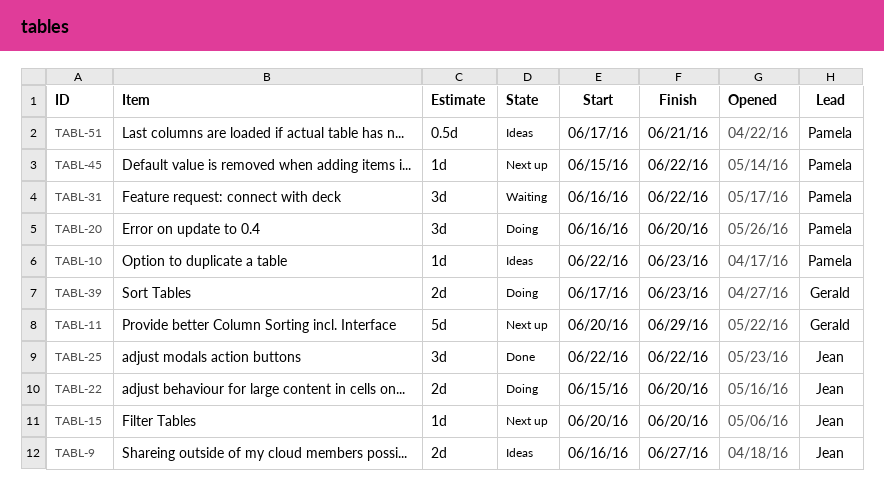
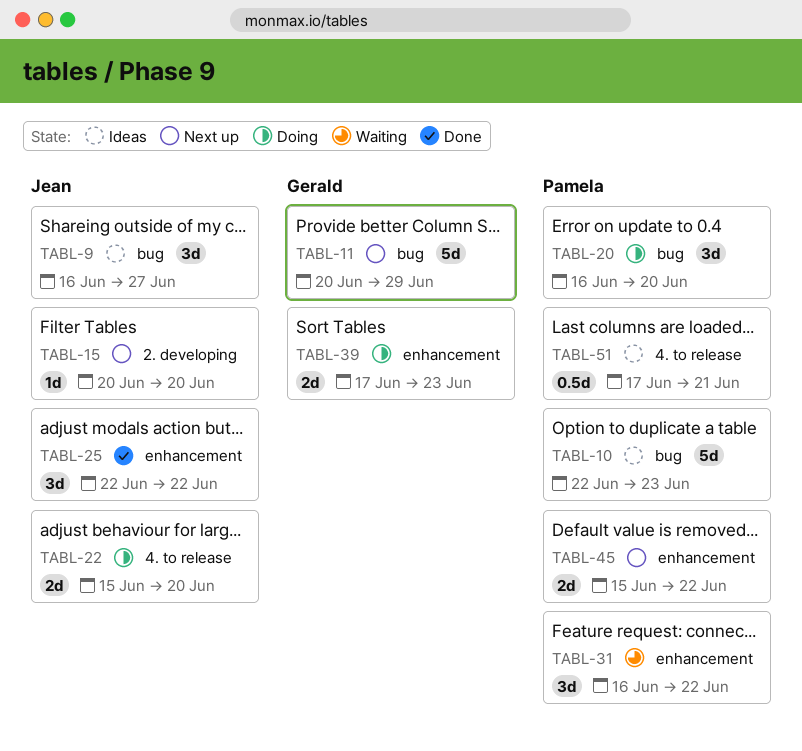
TABL-9, estimate: 2d -> 3d
TABL-10, estimate: 1d -> 5d
TABL-45, estimate: 1d -> 2d

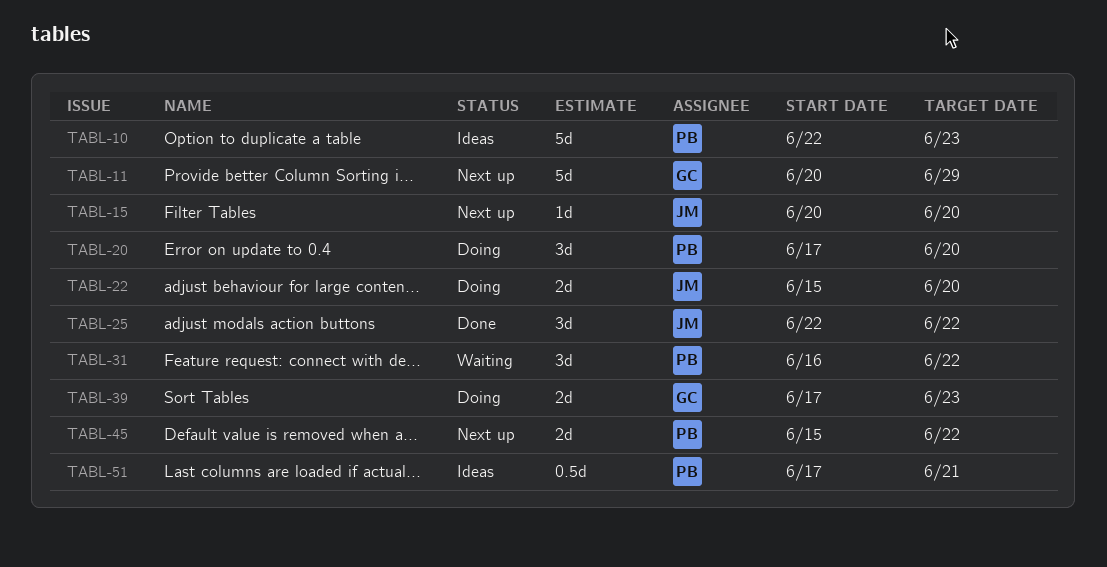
TABL-9: present -> none
TABL-20, start: Jun 16 -> Jun 17

